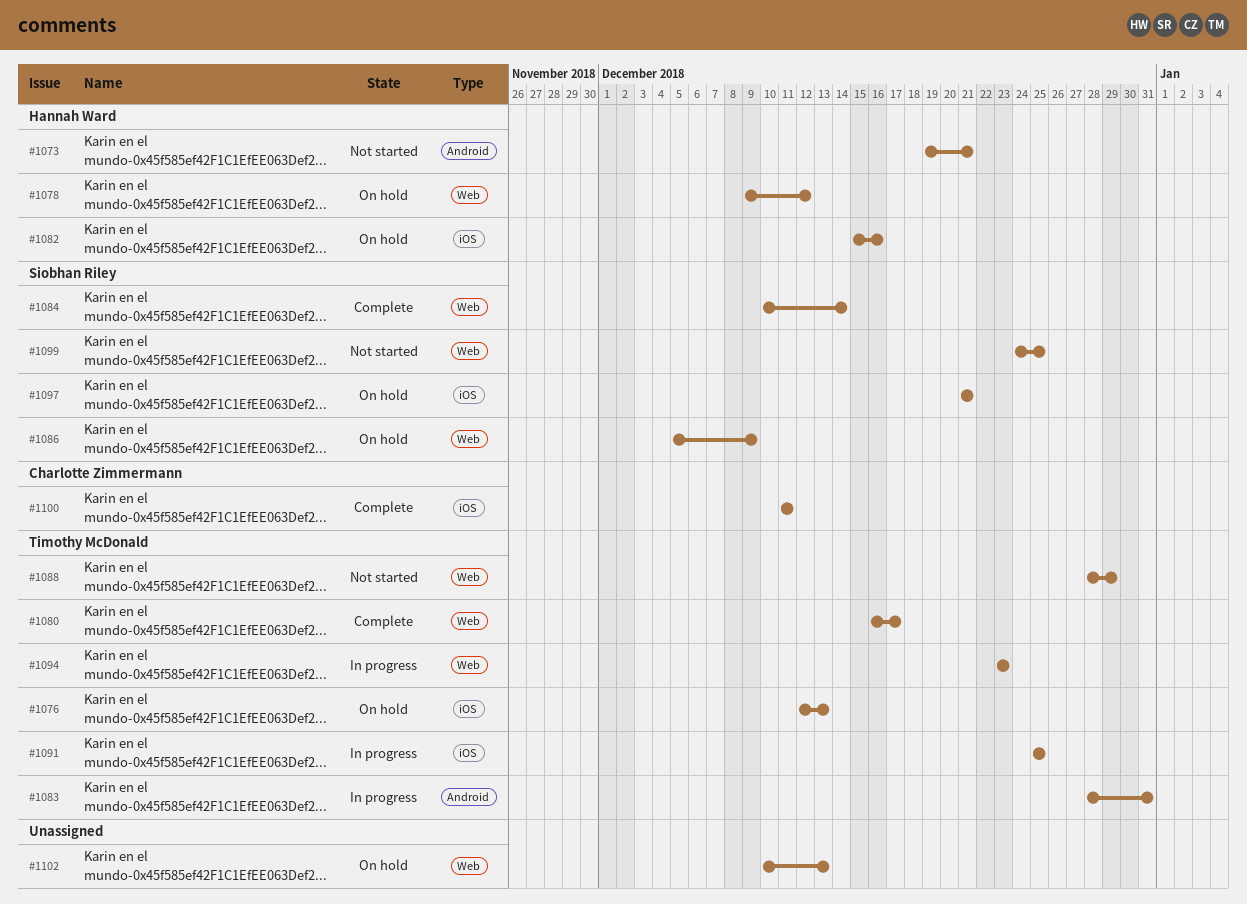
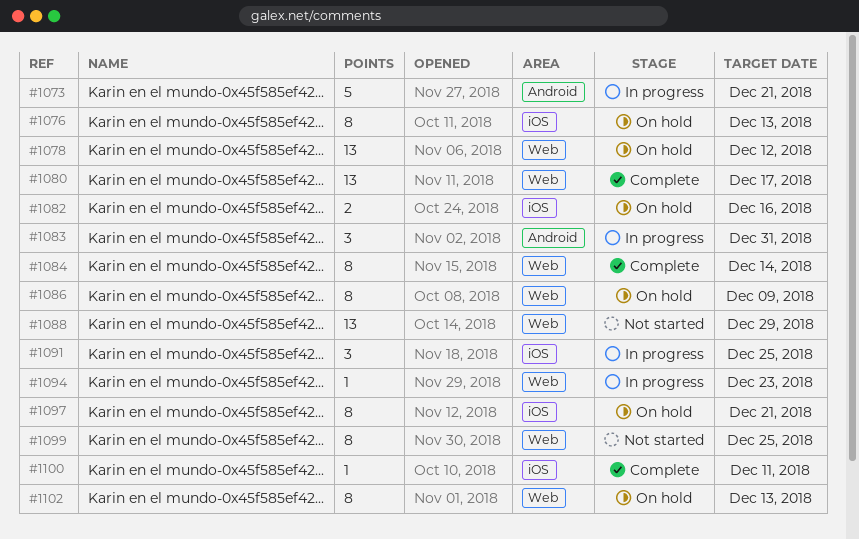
#1073, status: Not started -> In progress

